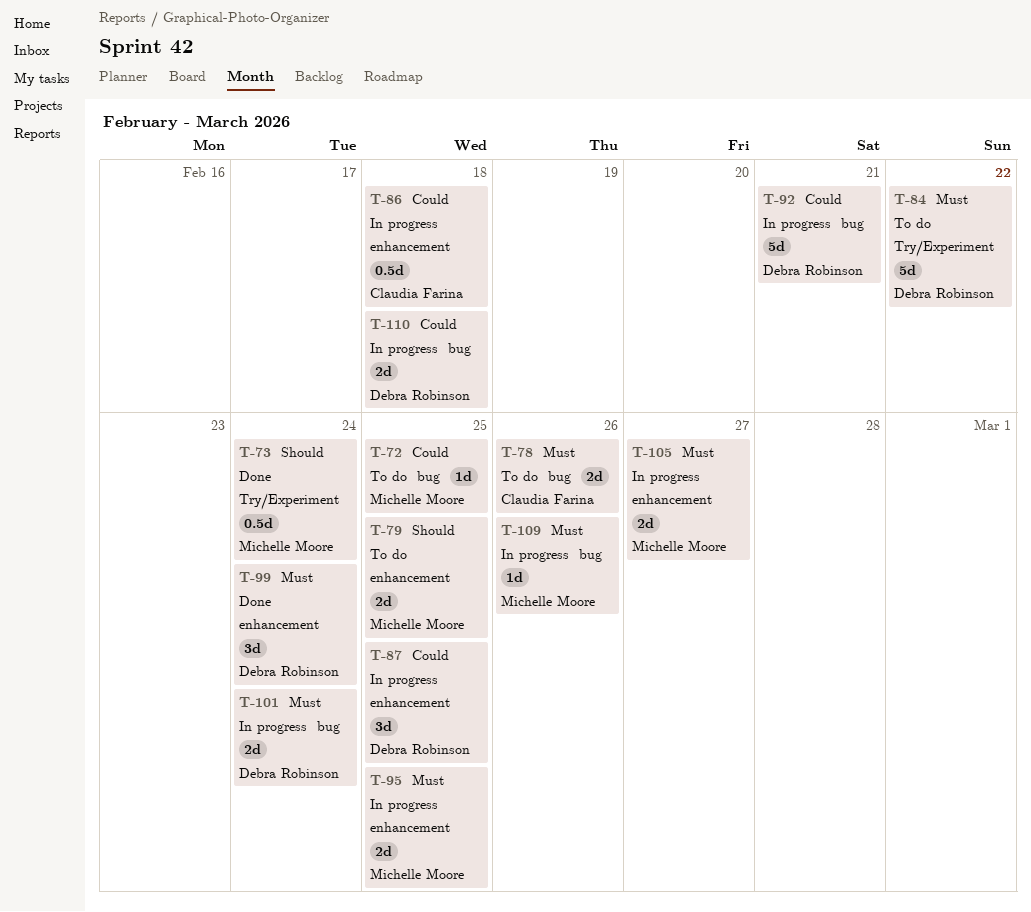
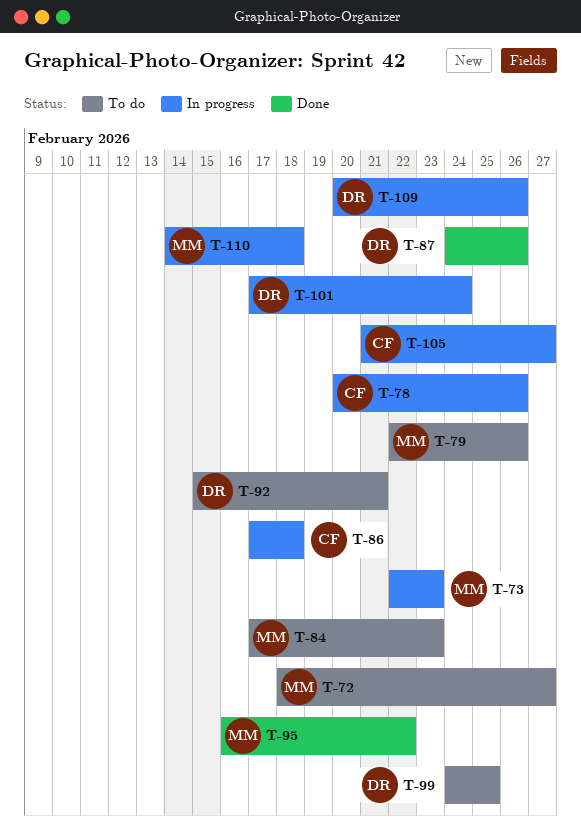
T-72, due: Feb 25 -> Feb 27
T-73, status: Done -> In progress
T-73, due: Feb 24 -> Feb 23
T-78, status: To do -> In progress
T-79, due: Feb 25 -> Feb 26
T-84, owner: Debra Robinson -> Michelle Moore
T-84, due: Feb 22 -> Feb 23
T-87, status: In progress -> Done
T-87, due: Feb 25 -> Feb 26
T-92, status: In progress -> To do
T-95, status: In progress -> Done
T-95, due: Feb 25 -> Feb 22
T-99, status: Done -> To do
T-99, due: Feb 24 -> Feb 25
T-105, owner: Michelle Moore -> Claudia Farina
T-109, owner: Michelle Moore -> Debra Robinson
T-110, owner: Debra Robinson -> Michelle Moore

